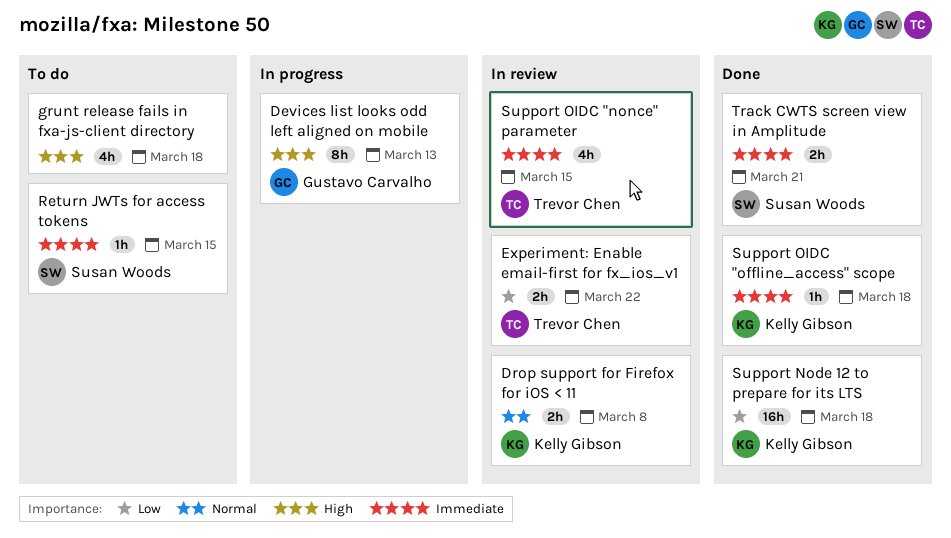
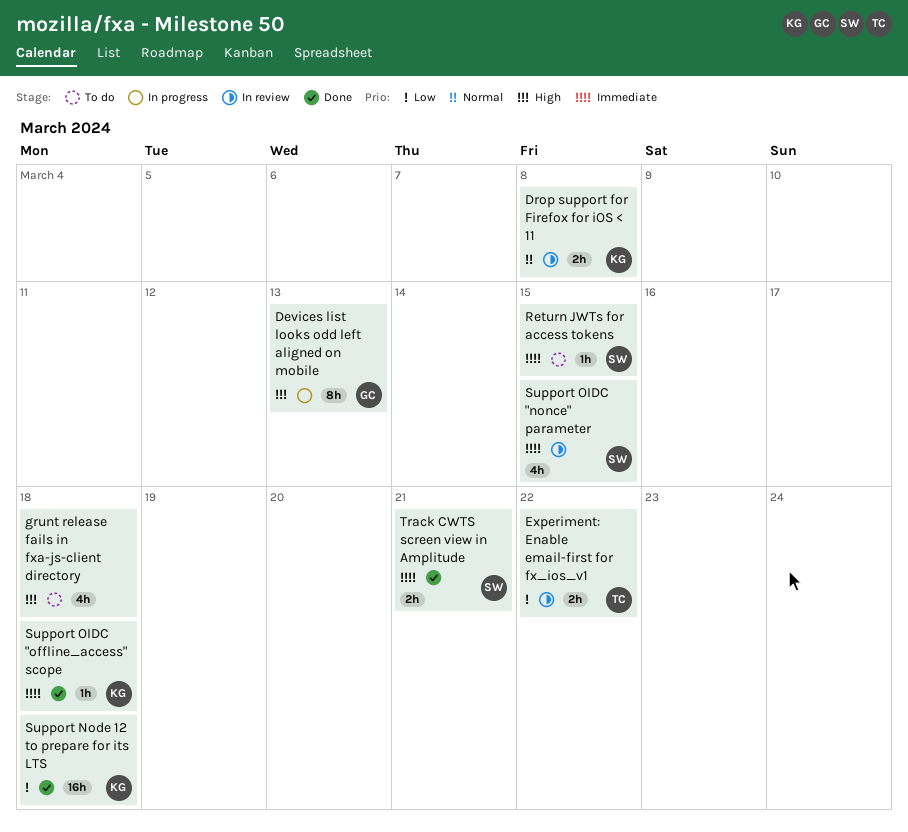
Support OIDC "nonce" parameter, owner: Trevor Chen -> Susan Woods

